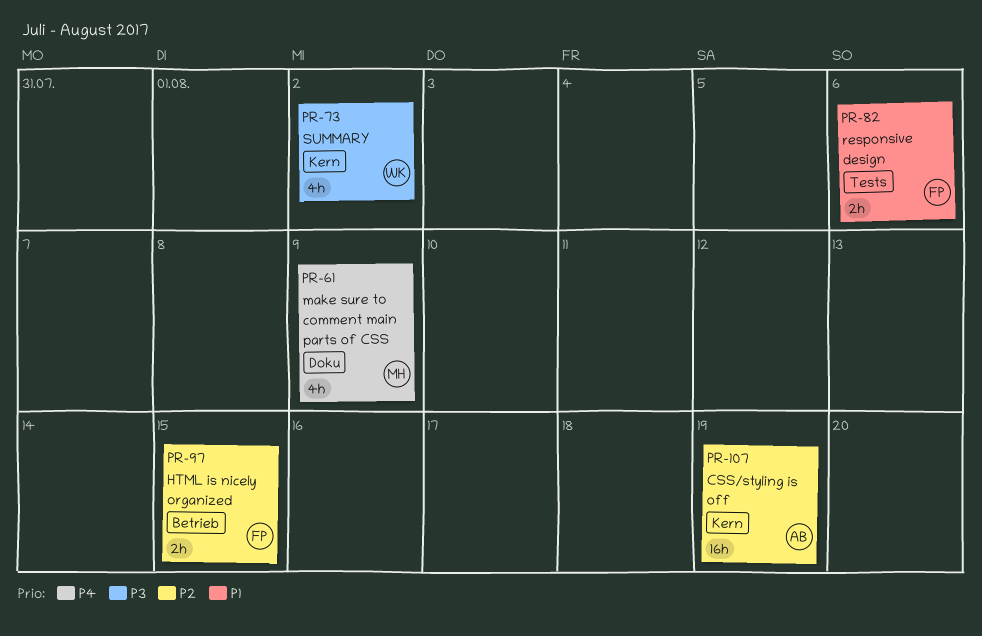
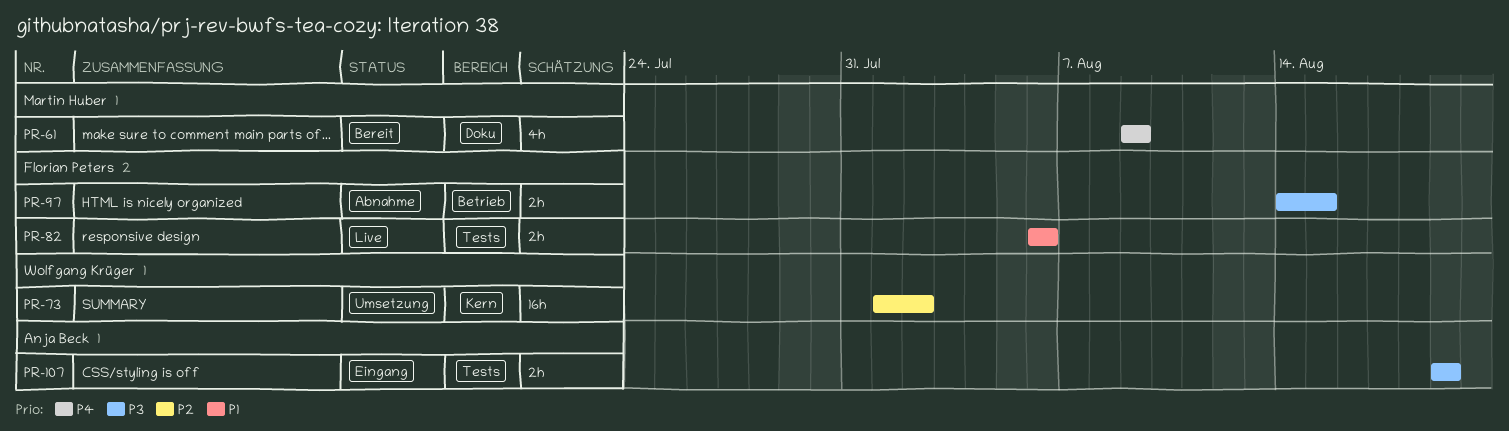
PR-73, priority: P3 -> P2
PR-73, estimate: 4h -> 16h
PR-97, priority: P2 -> P3
PR-107, priority: P2 -> P3
PR-107, label: Kern -> Tests
PR-107, estimate: 16h -> 2h

